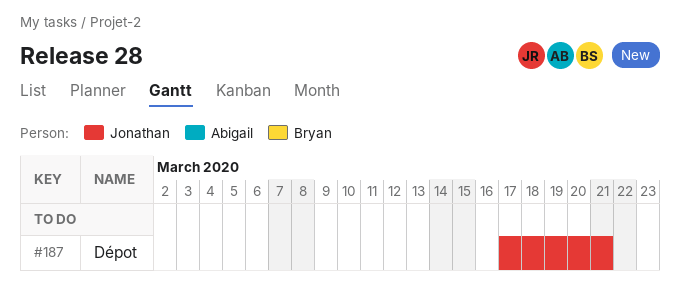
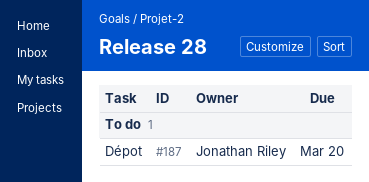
#187, due: Mar 21 -> Mar 20

